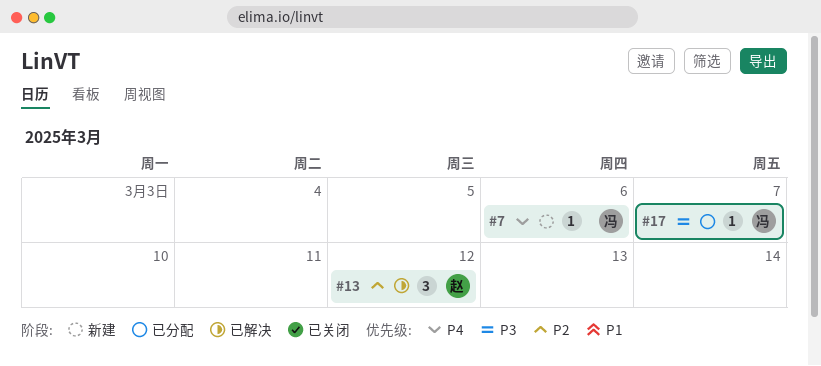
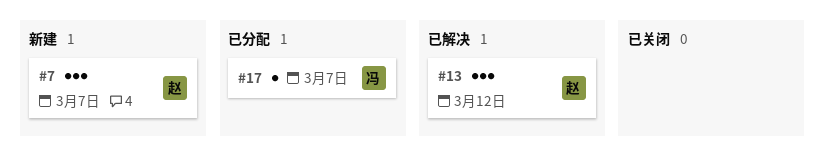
#7, owner: 冯 -> 赵
#7, estimate: 1 -> 3
#7, due: Mar 6 -> Mar 7

